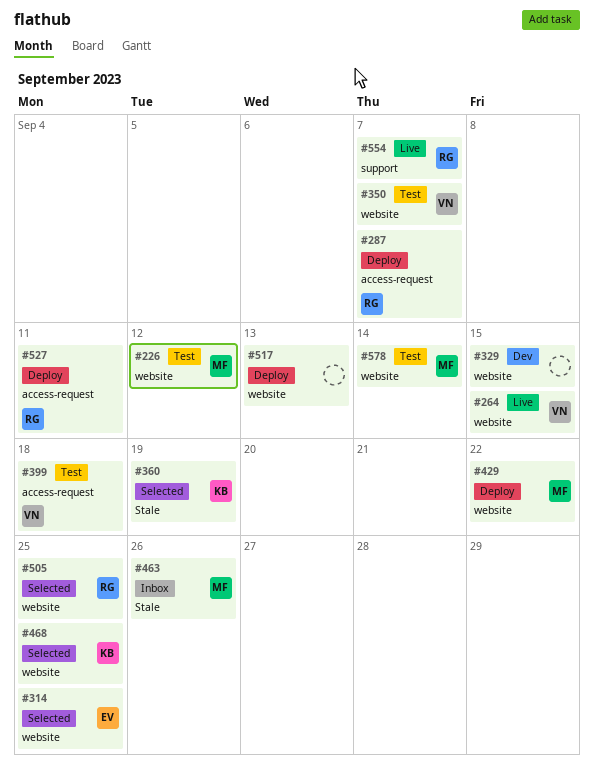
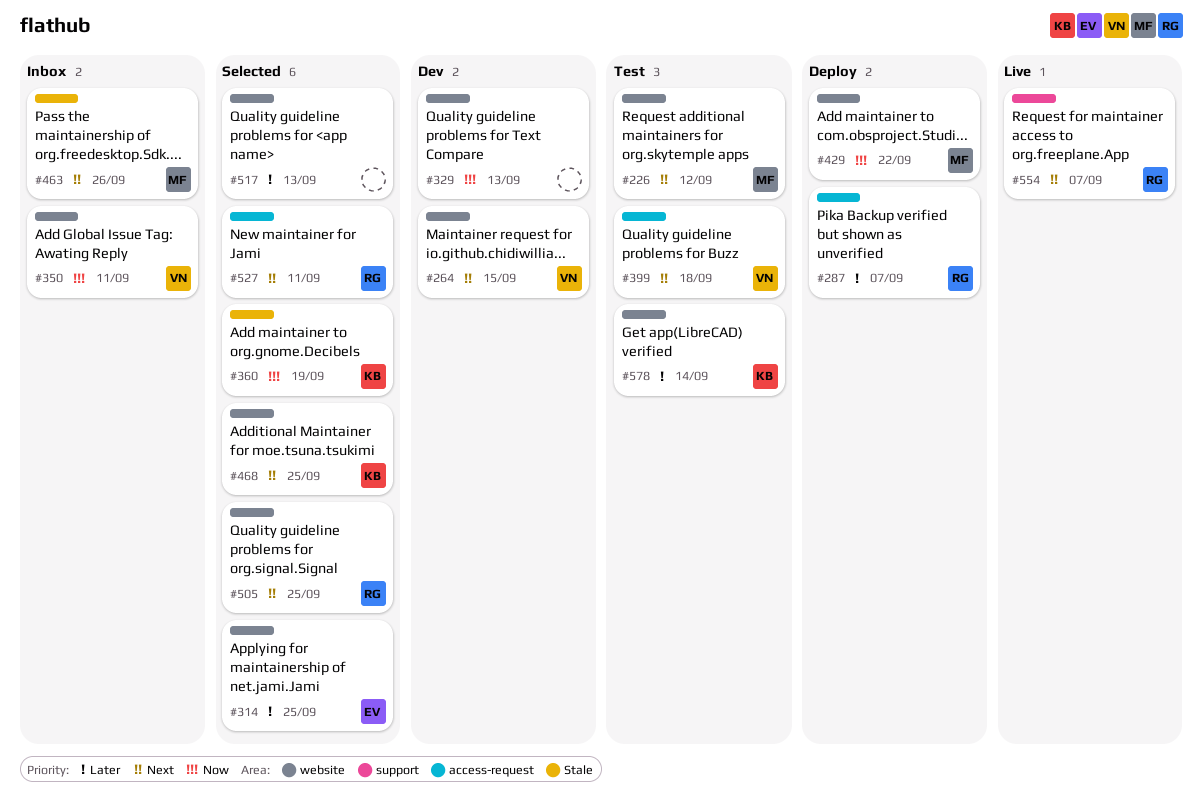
#264, status: Live -> Dev
#329, due: Sep 15 -> Sep 13
#350, status: Test -> Inbox
#350, due: Sep 7 -> Sep 11
#517, status: Deploy -> Selected
#527, status: Deploy -> Selected
#578, owner: MF -> KB

